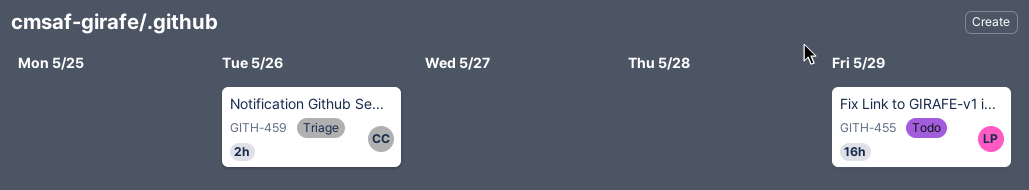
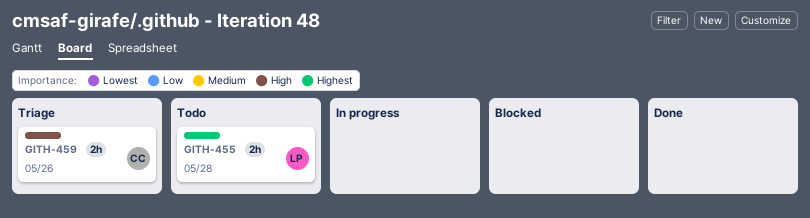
GITH-455, estimate: 16h -> 2h
GITH-455, due: May 29 -> May 28

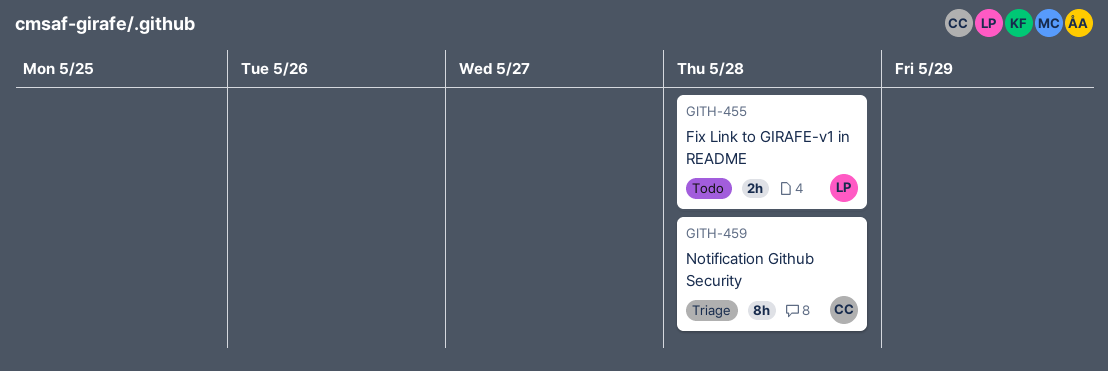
GITH-459, estimate: 2h -> 8h
GITH-459, due: May 26 -> May 28

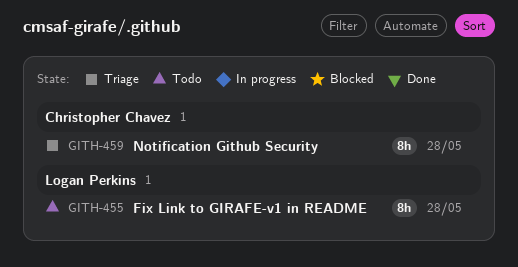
GITH-455, estimate: 2h -> 8h

